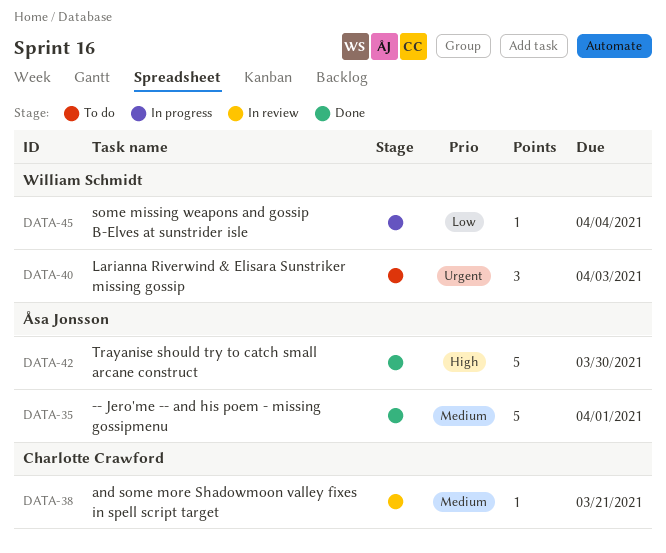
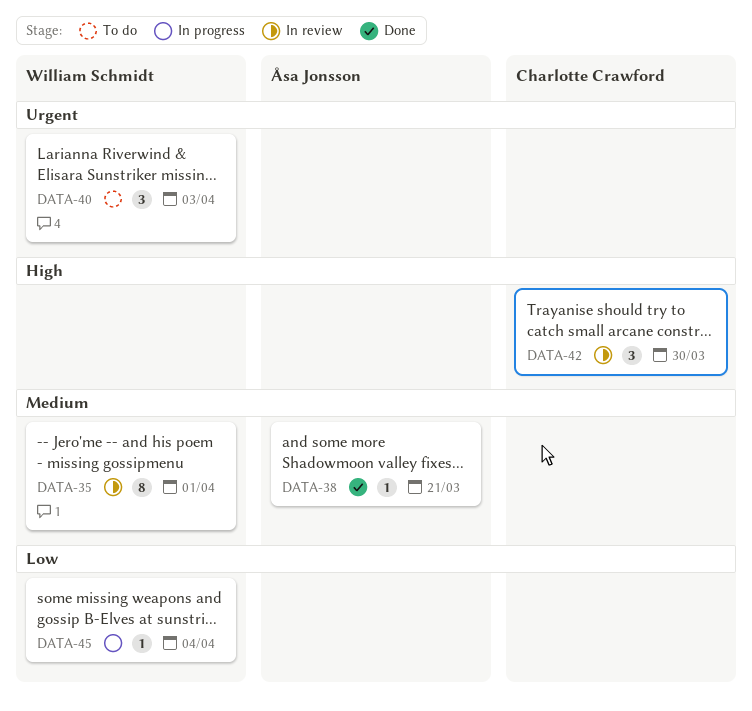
DATA-35, status: Done -> In review
DATA-35, owner: Åsa Jonsson -> William Schmidt
DATA-35, estimate: 5 -> 8
DATA-38, status: In review -> Done
DATA-38, owner: Charlotte Crawford -> Åsa Jonsson
DATA-42, status: Done -> In review
DATA-42, owner: Åsa Jonsson -> Charlotte Crawford
DATA-42, estimate: 5 -> 3

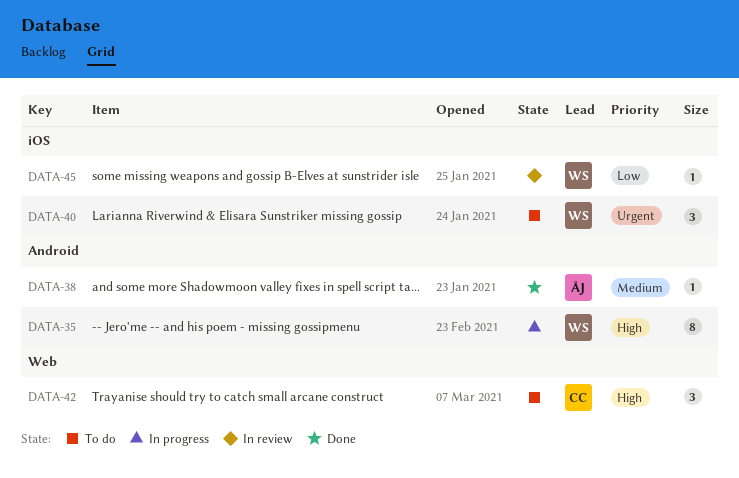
DATA-35, status: In review -> In progress
DATA-35, priority: Medium -> High
DATA-42, status: In review -> To do
DATA-45, status: In progress -> In review

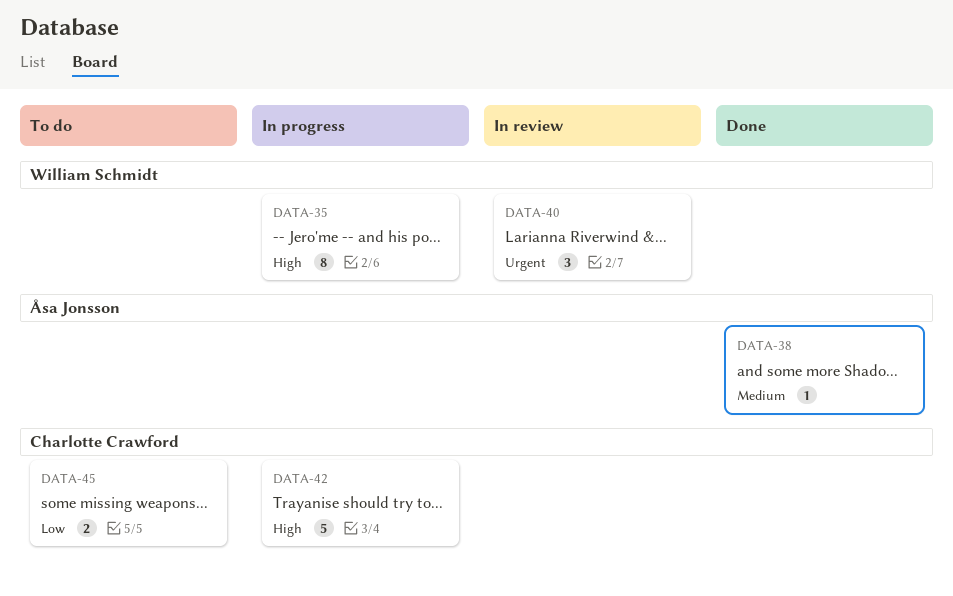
DATA-40, status: To do -> In review
DATA-42, status: To do -> In progress
DATA-42, estimate: 3 -> 5
DATA-45, status: In review -> To do
DATA-45, owner: William Schmidt -> Charlotte Crawford
DATA-45, estimate: 1 -> 2

